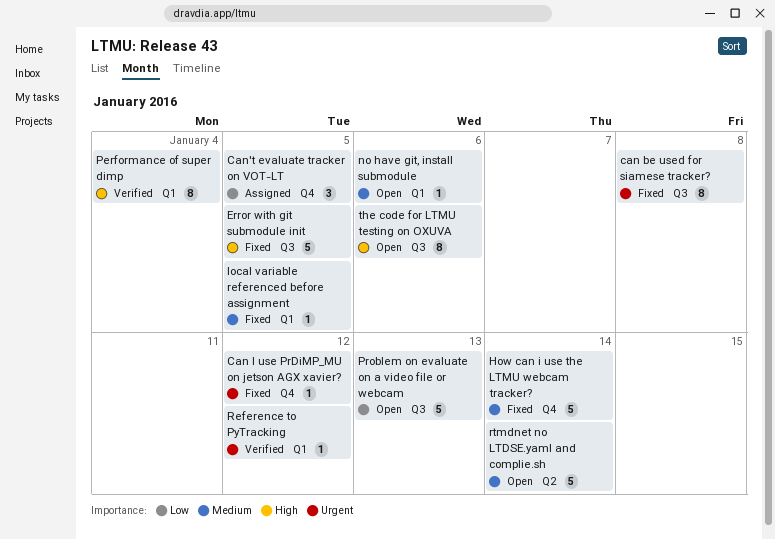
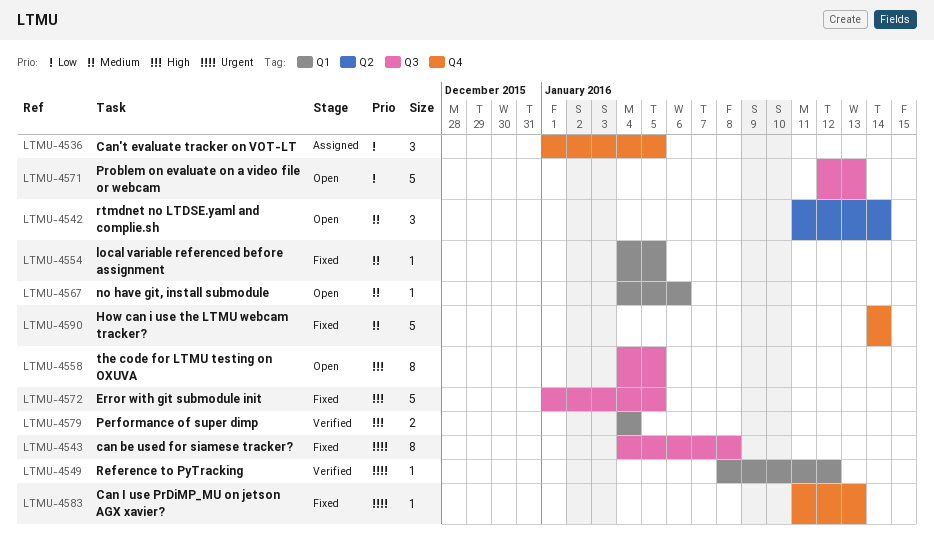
Can I use PrDiMP_MU on jetson AGX xavier?, due: Jan 12 -> Jan 13
Performance of super dimp, estimate: 8 -> 2
rtmdnet no LTDSE.yaml and complie.sh, estimate: 5 -> 3
the code for LTMU testing on OXUVA, due: Jan 6 -> Jan 5

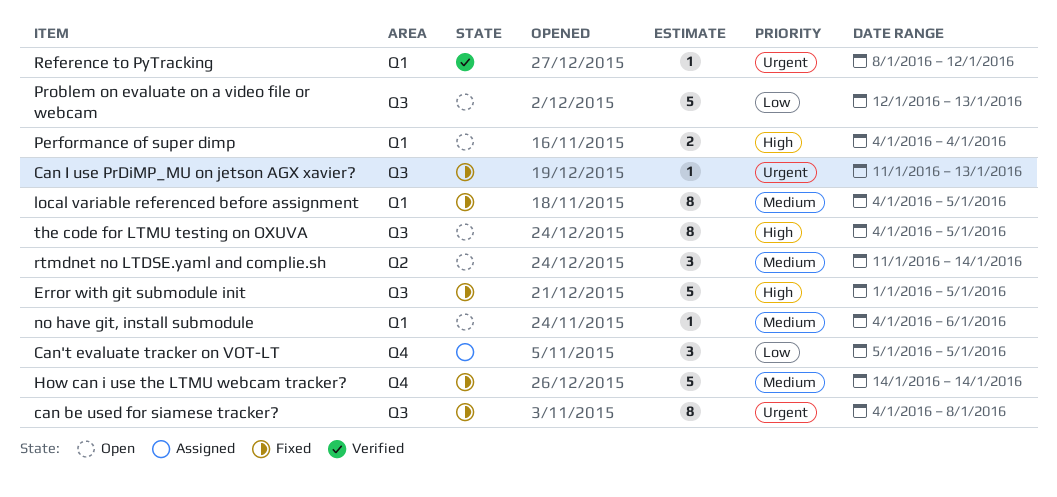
Can I use PrDiMP_MU on jetson AGX xavier?, label: Q4 -> Q3
Can't evaluate tracker on VOT-LT, start: Jan 1 -> Jan 5
local variable referenced before assignment, estimate: 1 -> 8
Performance of super dimp, status: Verified -> Open

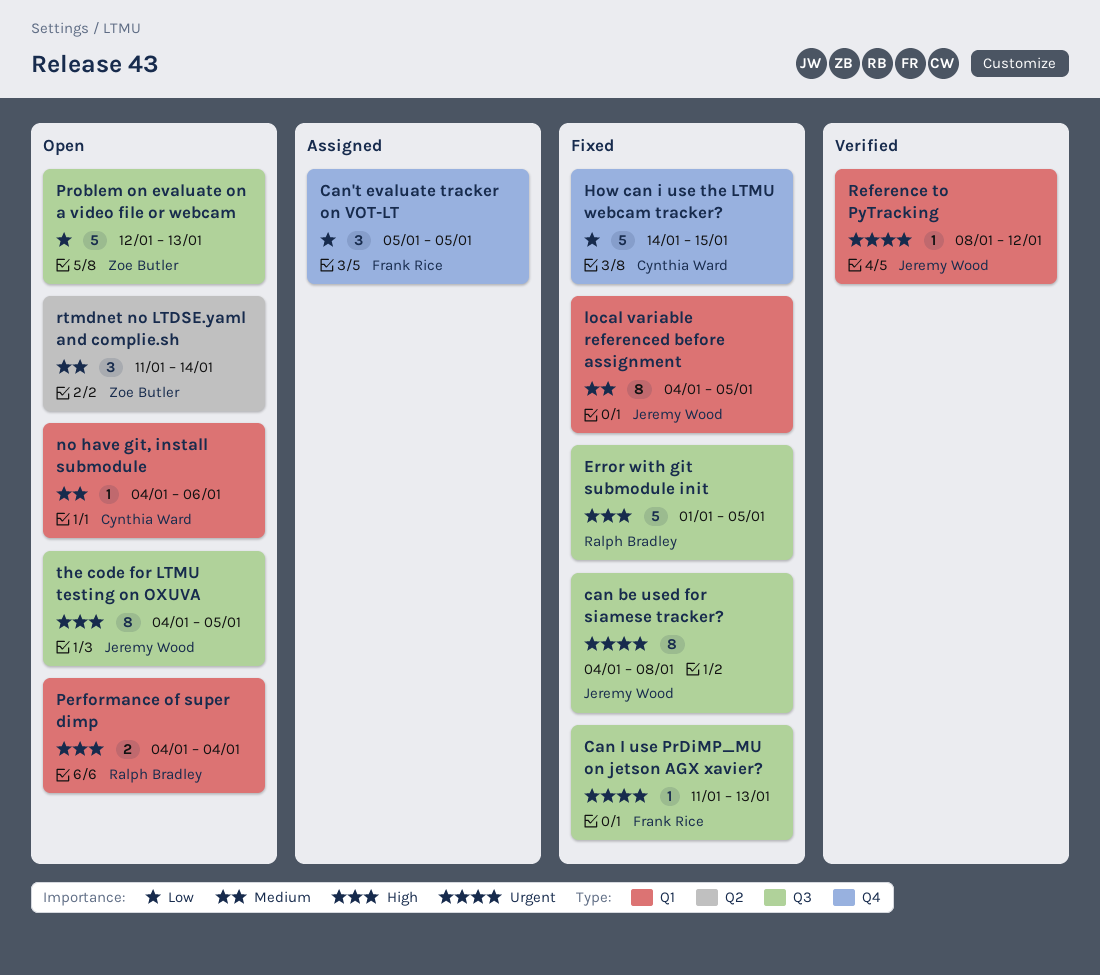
How can i use the LTMU webcam tracker?, priority: Medium -> Low
How can i use the LTMU webcam tracker?, due: Jan 14 -> Jan 15

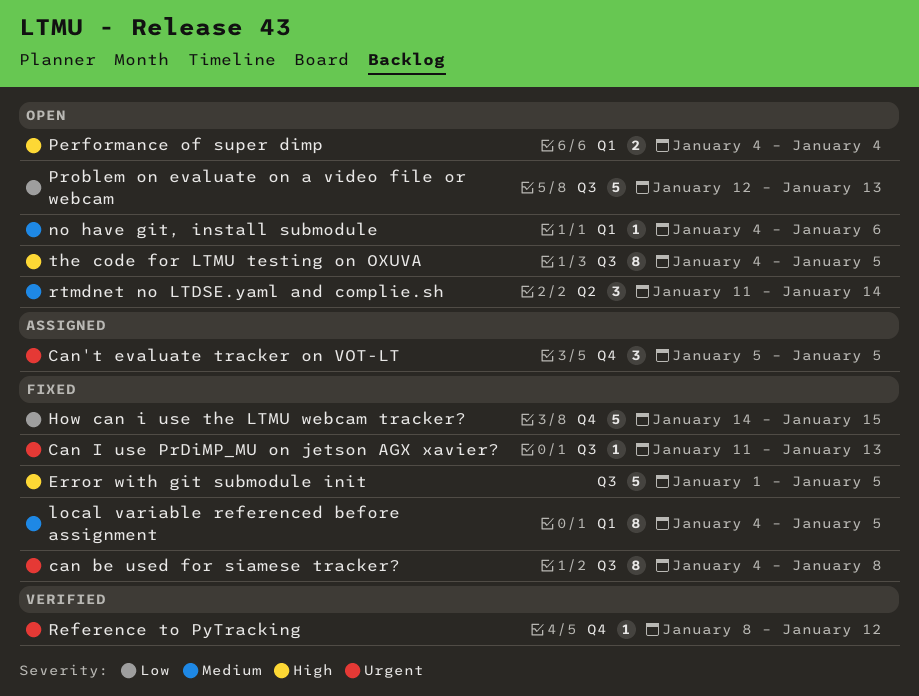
Can't evaluate tracker on VOT-LT, priority: Low -> Urgent
Reference to PyTracking, label: Q1 -> Q4

